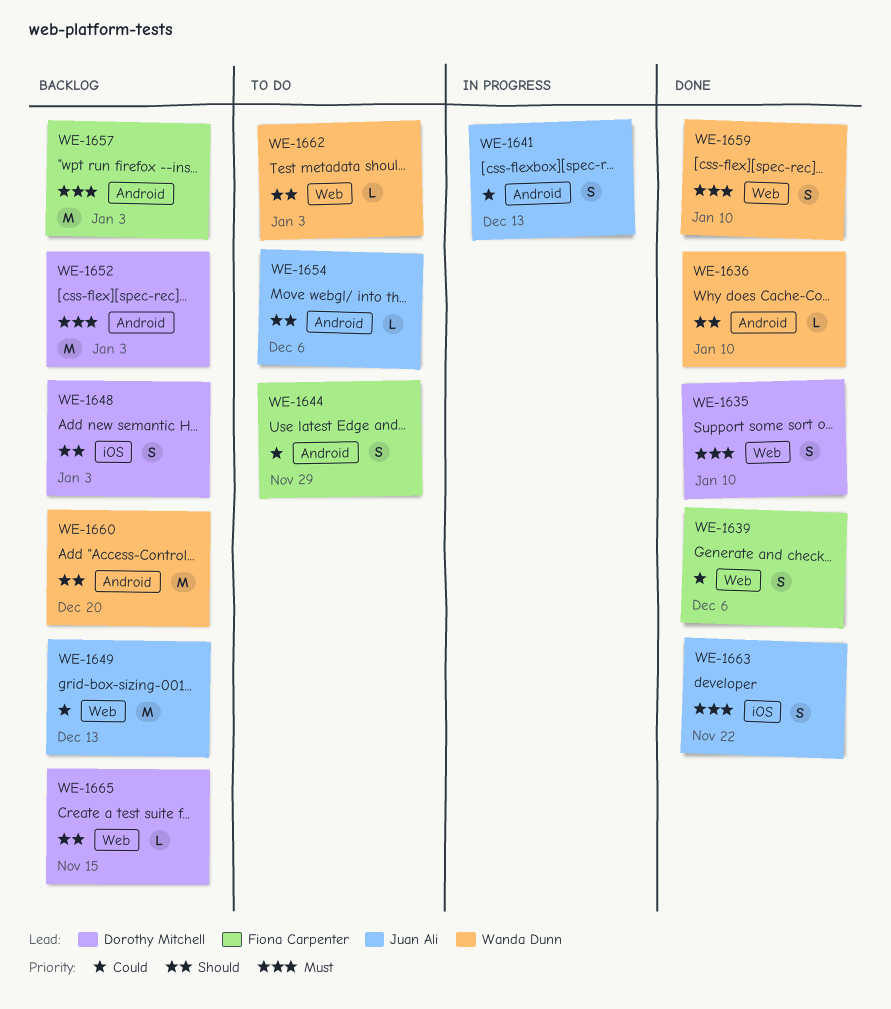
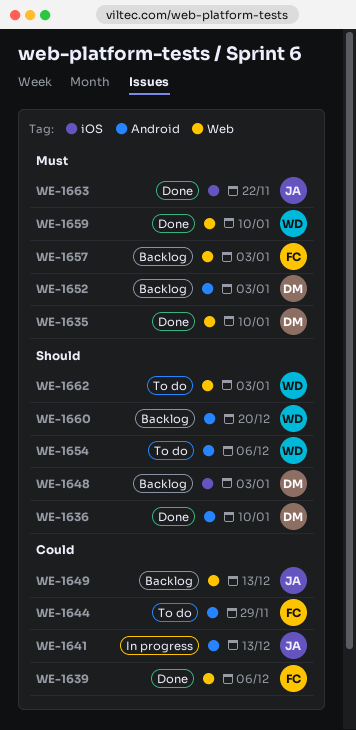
WE-1636, owner: Wanda Dunn -> Dorothy Mitchell
WE-1654, owner: Juan Ali -> Wanda Dunn
WE-1657, label: Android -> Web
WE-1665: present -> none

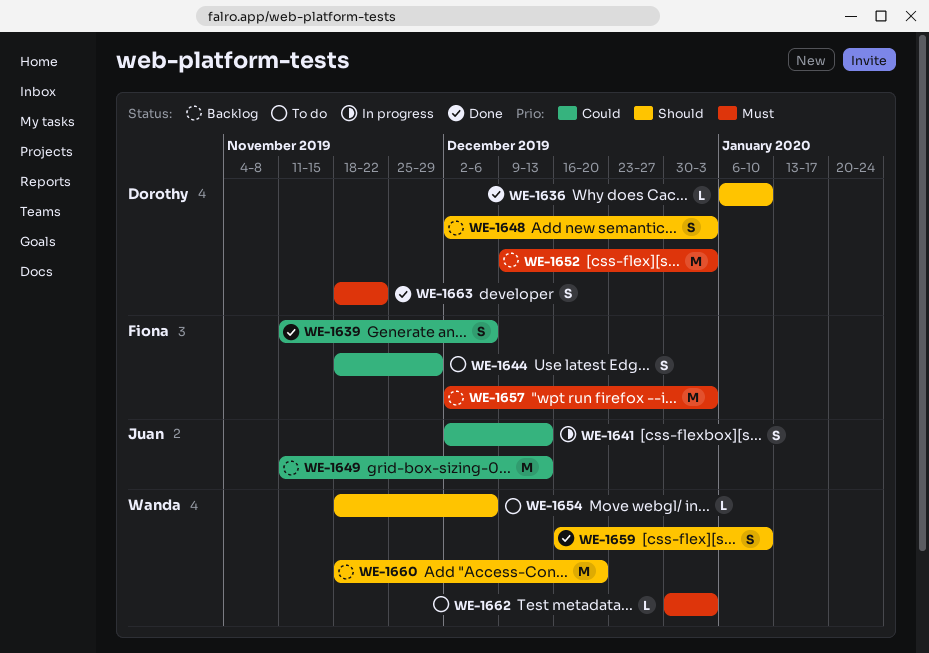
WE-1635: present -> none
WE-1659, priority: Must -> Should
WE-1662, priority: Should -> Must
WE-1663, owner: Juan -> Dorothy

